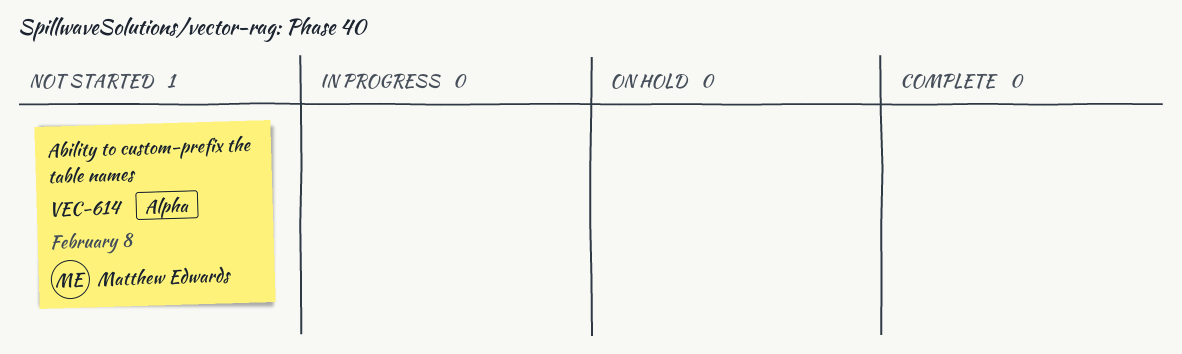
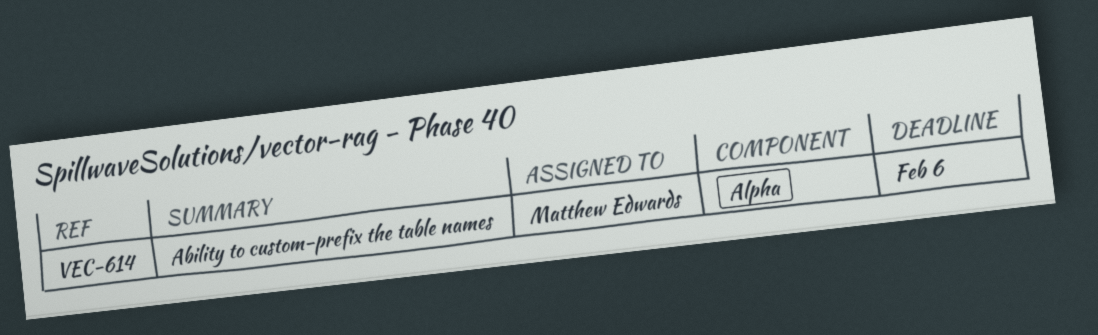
VEC-614, due: Feb 8 -> Feb 6

